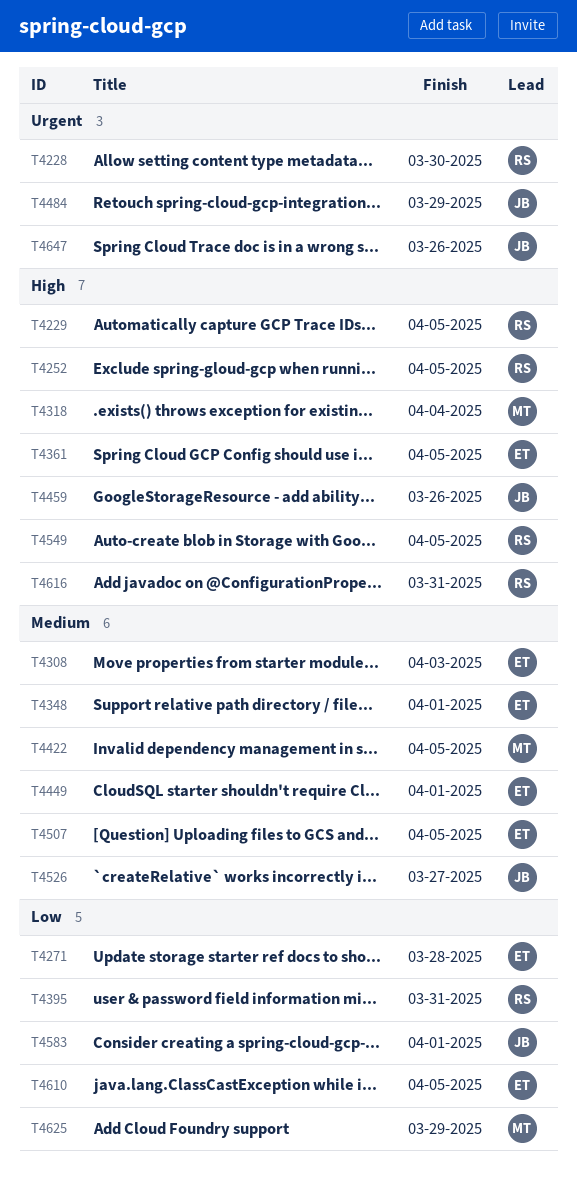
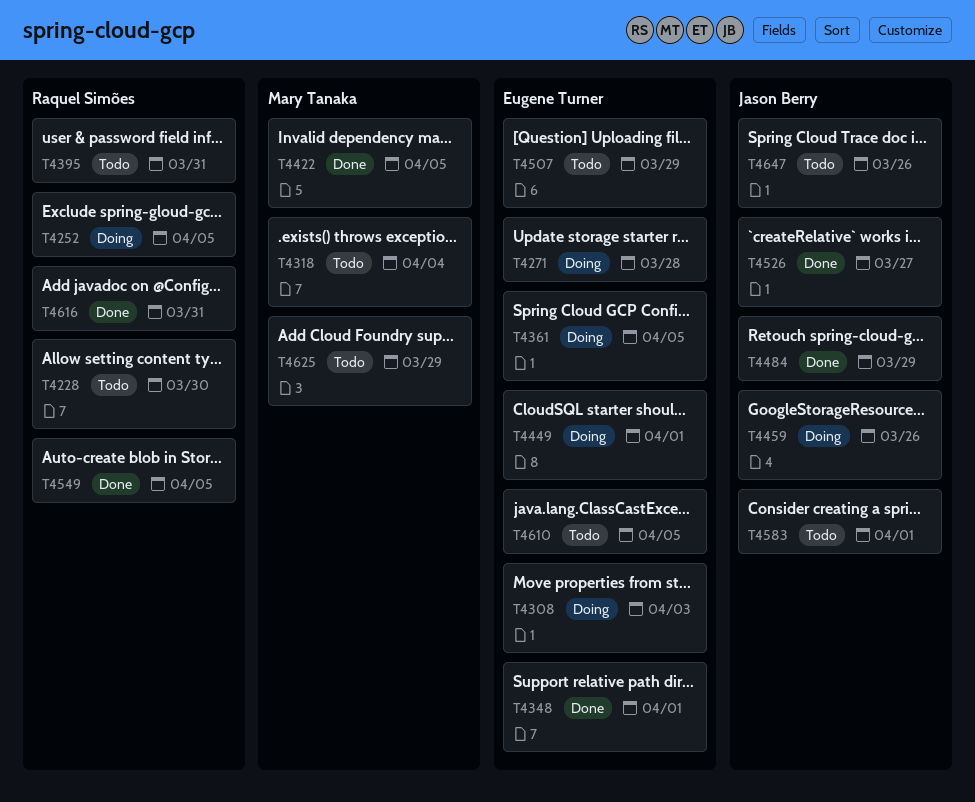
T4229: present -> none
T4507, due: Apr 5 -> Mar 29

